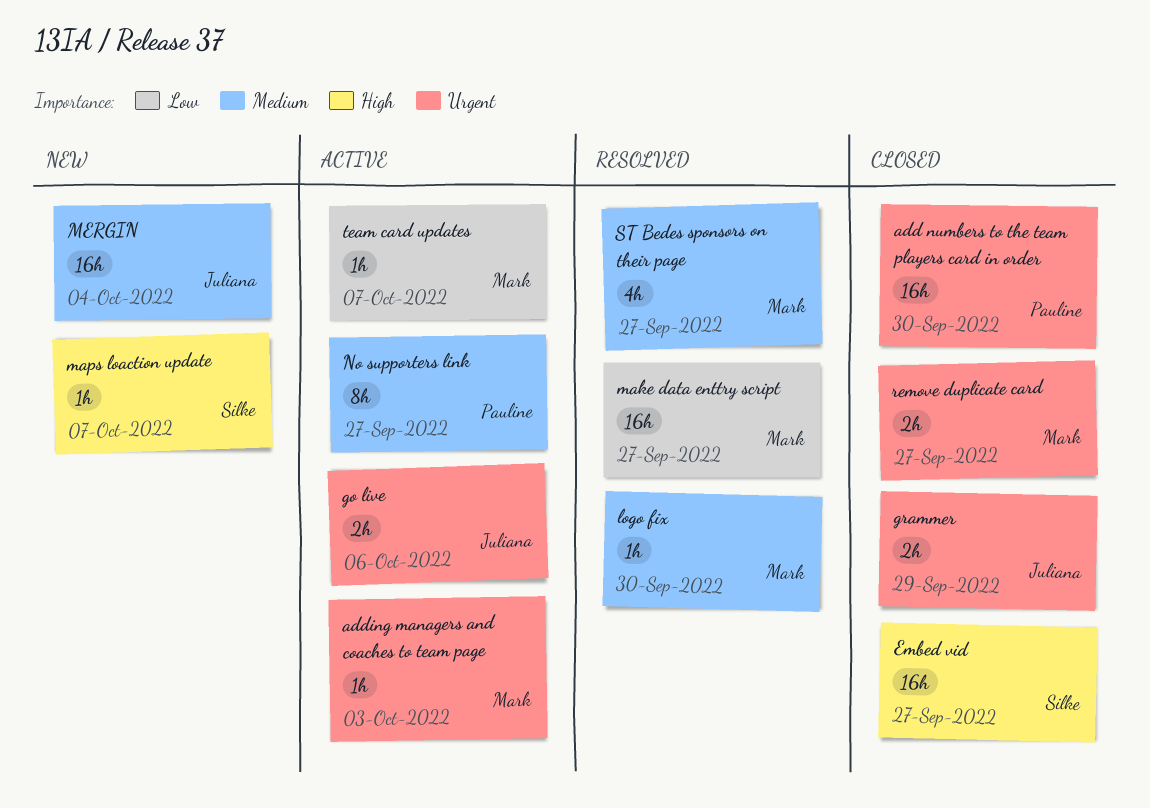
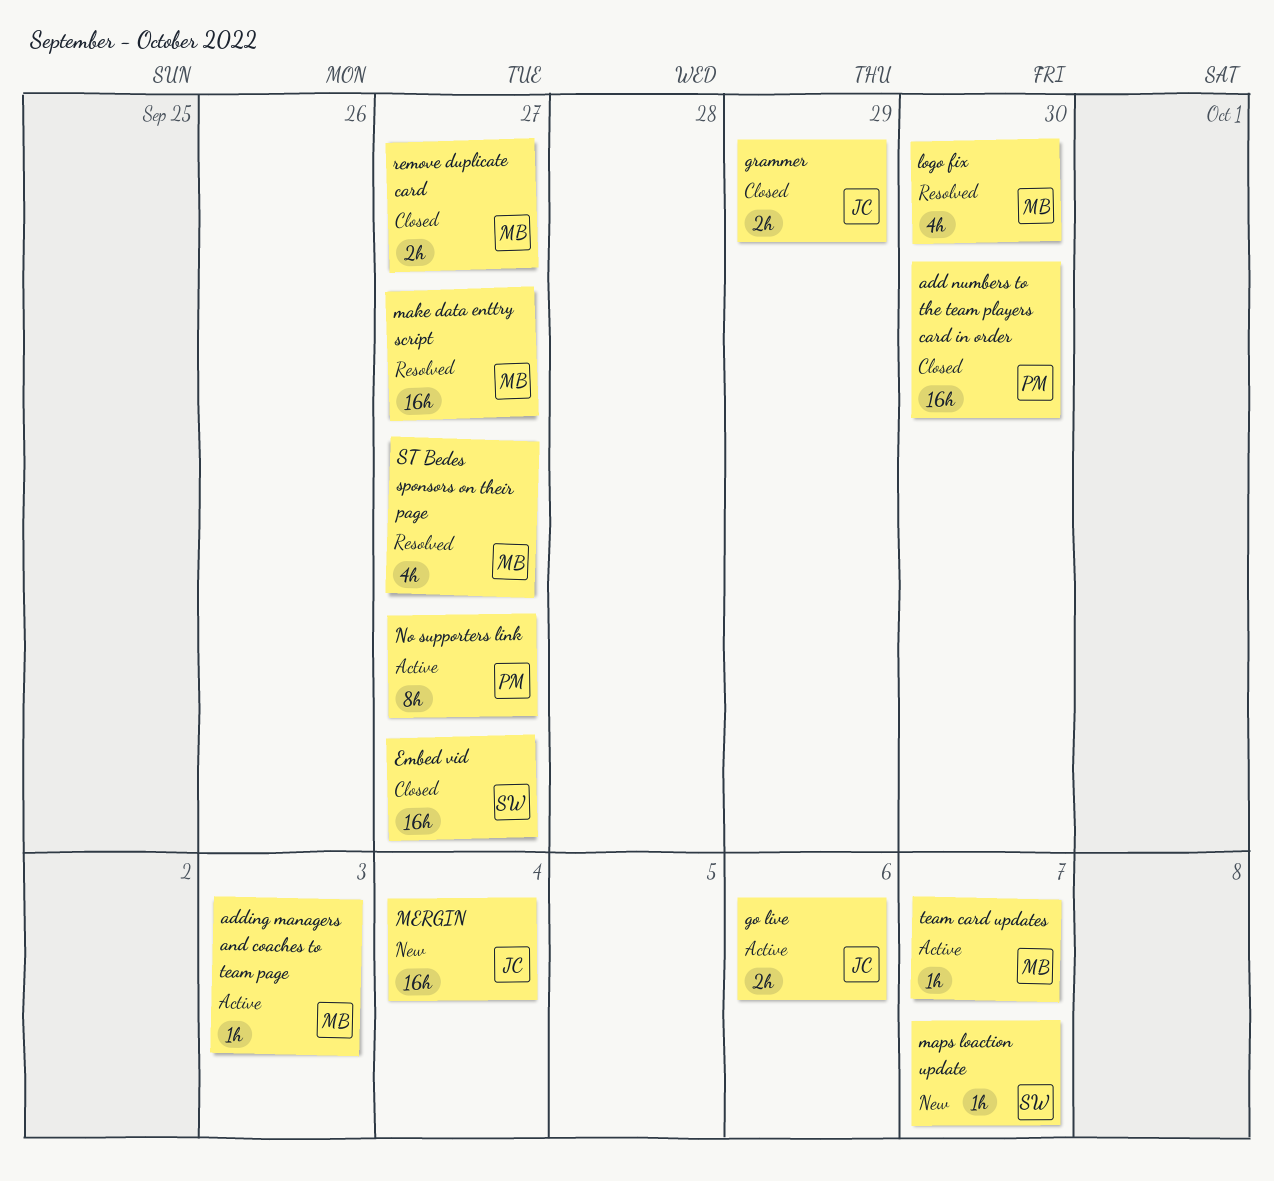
logo fix, estimate: 1h -> 4h

